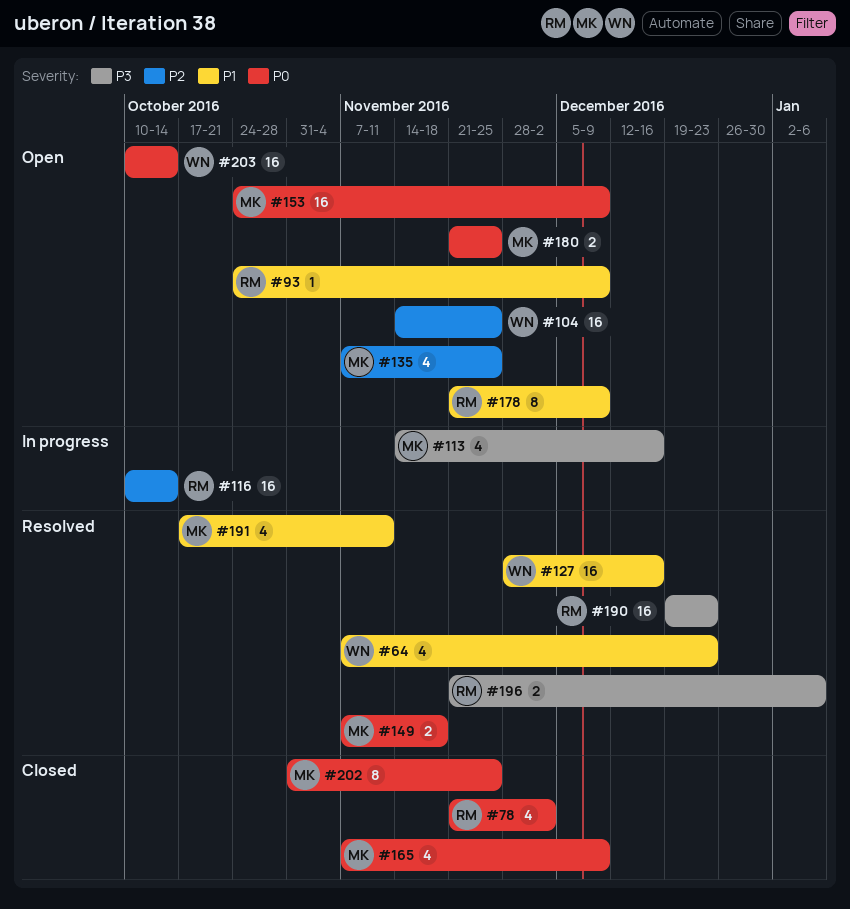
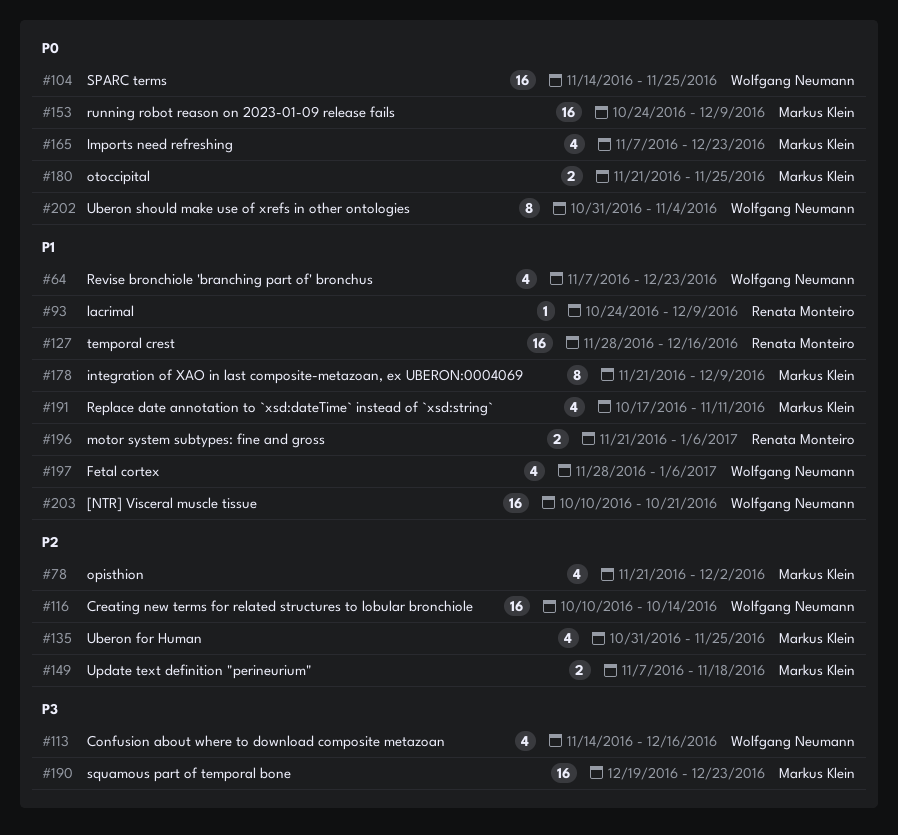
#78, owner: Renata Monteiro -> Markus Klein
#78, priority: P0 -> P2
#104, priority: P2 -> P0
#113, owner: Markus Klein -> Wolfgang Neumann
#116, owner: Renata Monteiro -> Wolfgang Neumann
#127, owner: Wolfgang Neumann -> Renata Monteiro
#135, start: Nov 7 -> Oct 31
#149, priority: P0 -> P2
#165, due: Dec 9 -> Dec 23
#178, owner: Renata Monteiro -> Markus Klein
#190, owner: Renata Monteiro -> Markus Klein
#196, priority: P3 -> P1
#197: none -> present
#202, owner: Markus Klein -> Wolfgang Neumann
#202, due: Nov 25 -> Nov 4
#203, priority: P0 -> P1
#203, due: Oct 14 -> Oct 21

